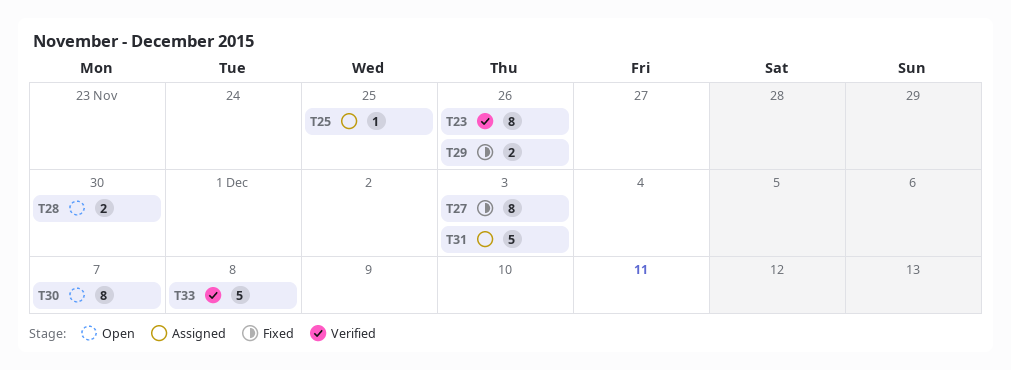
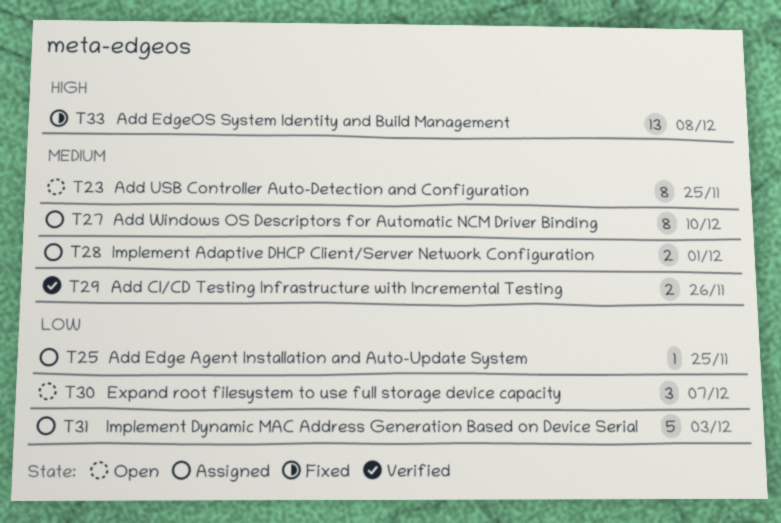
T23, status: Verified -> Open
T23, due: Nov 26 -> Nov 25
T27, status: Fixed -> Assigned
T27, due: Dec 3 -> Dec 10
T28, status: Open -> Assigned
T28, due: Nov 30 -> Dec 1
T29, status: Fixed -> Verified
T30, estimate: 8 -> 3
T33, status: Verified -> Fixed
T33, estimate: 5 -> 13

